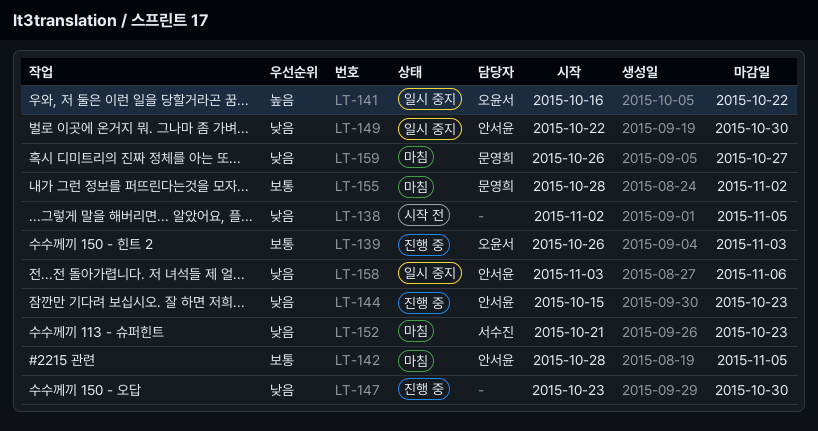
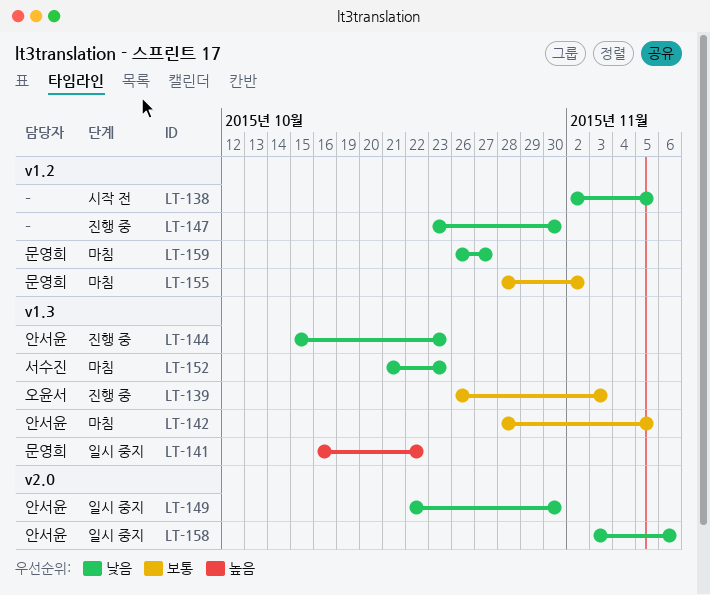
LT-141, owner: 오윤서 -> 문영희

